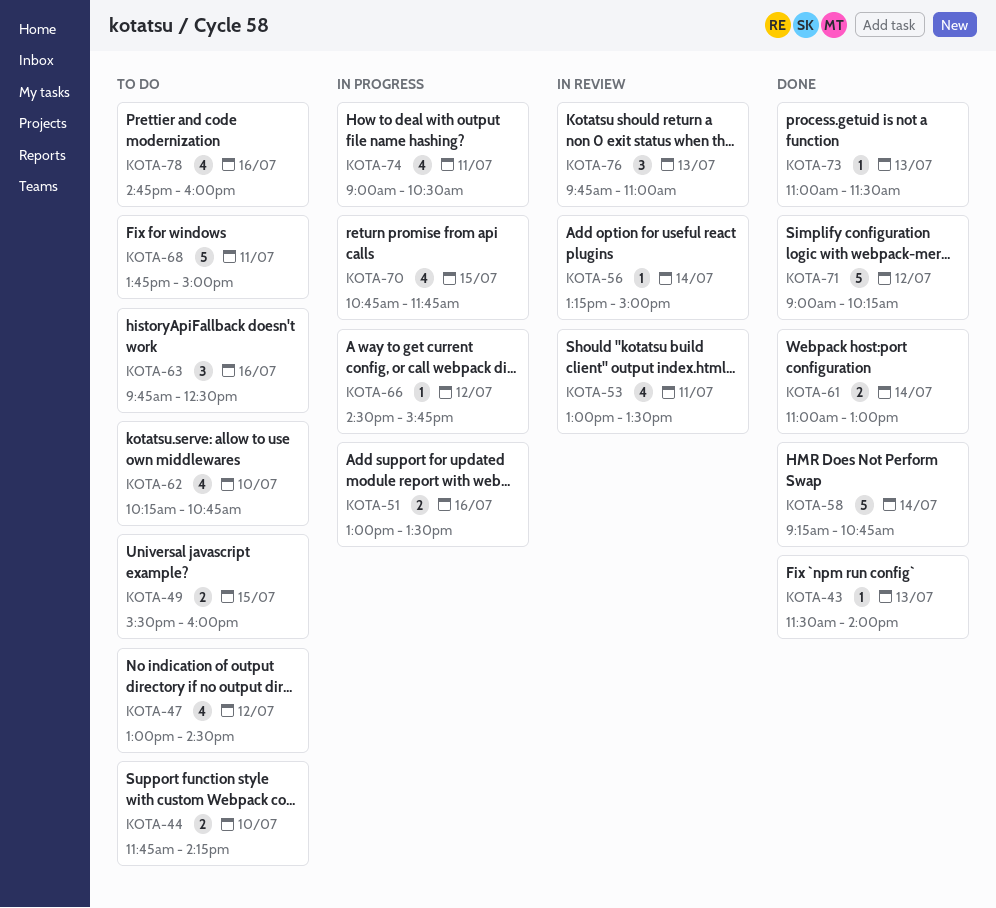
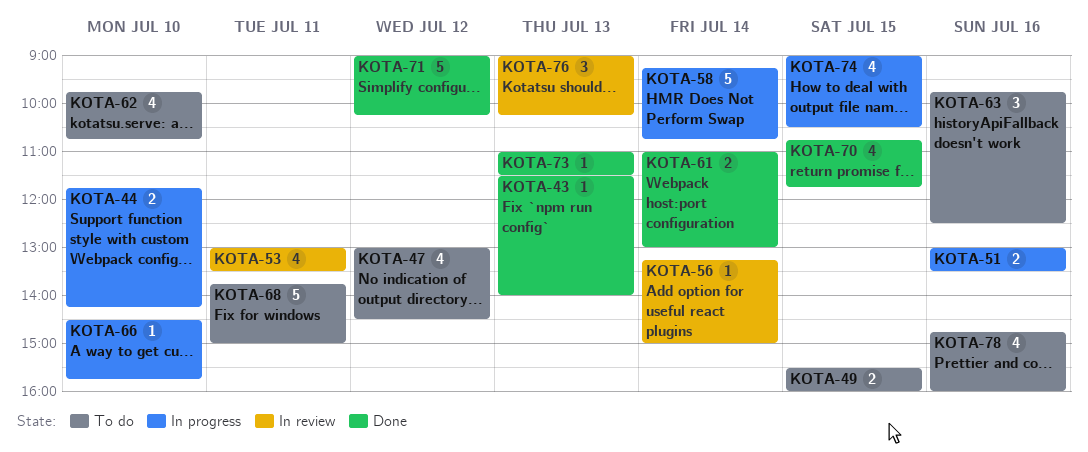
KOTA-44, status: To do -> In progress
KOTA-58, status: Done -> In progress
KOTA-62, begins: 10:15 -> 09:45
KOTA-66, day: Jul 12 -> Jul 10
KOTA-70, status: In progress -> Done
KOTA-74, day: Jul 11 -> Jul 15
KOTA-76, begins: 09:45 -> 09:00
KOTA-76, ends: 11:00 -> 10:15

